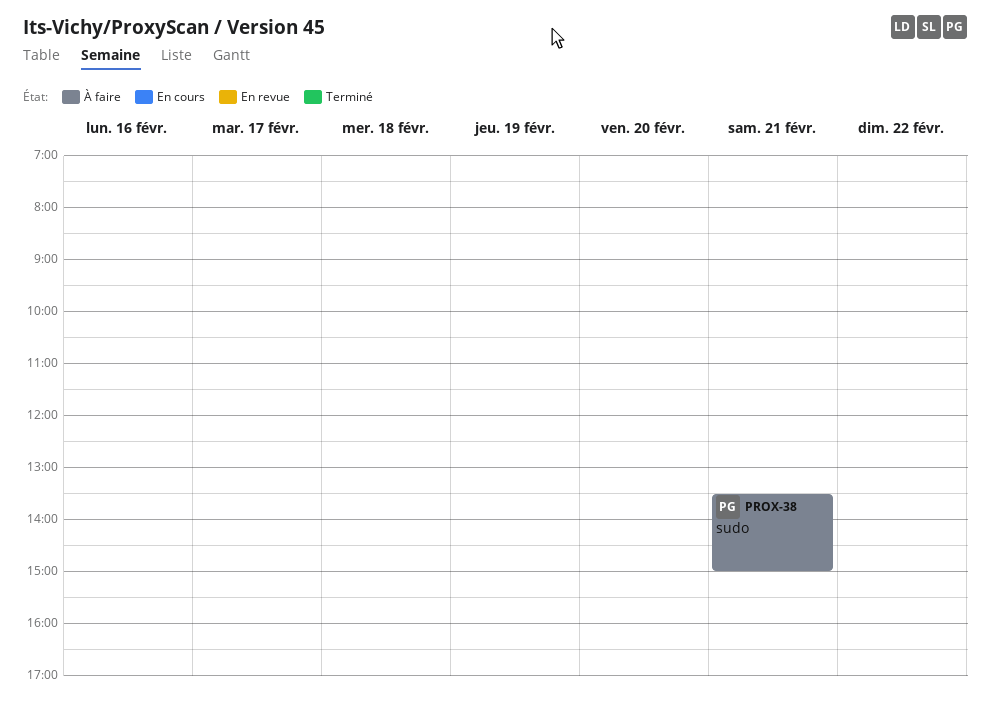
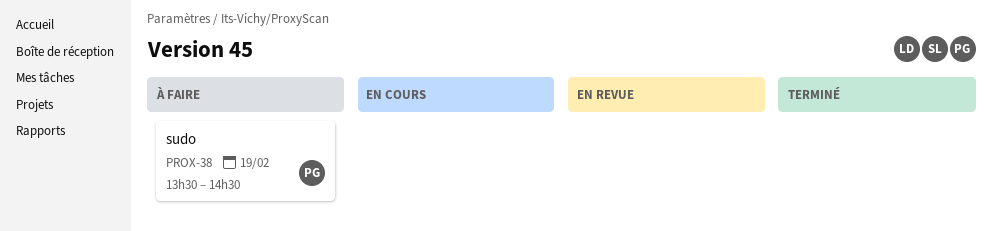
PROX-38, day: Feb 21 -> Feb 19
PROX-38, ends: 15:00 -> 14:30

